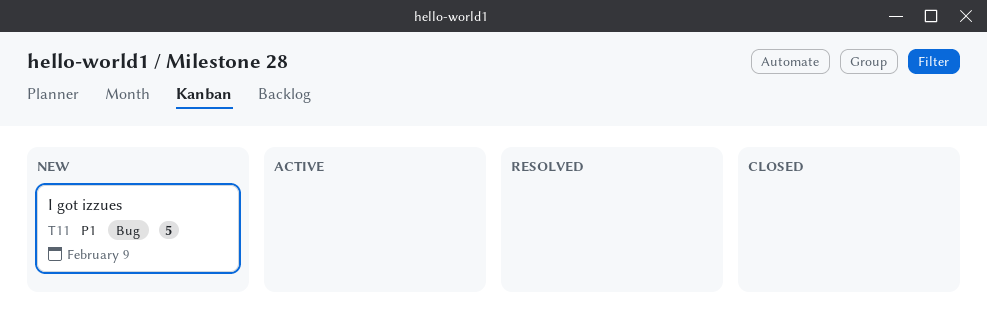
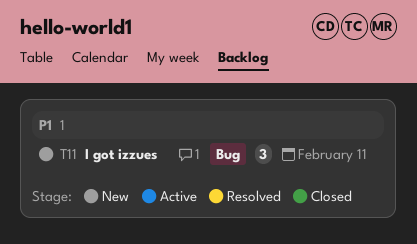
T11, estimate: 5 -> 3
T11, due: Feb 9 -> Feb 11

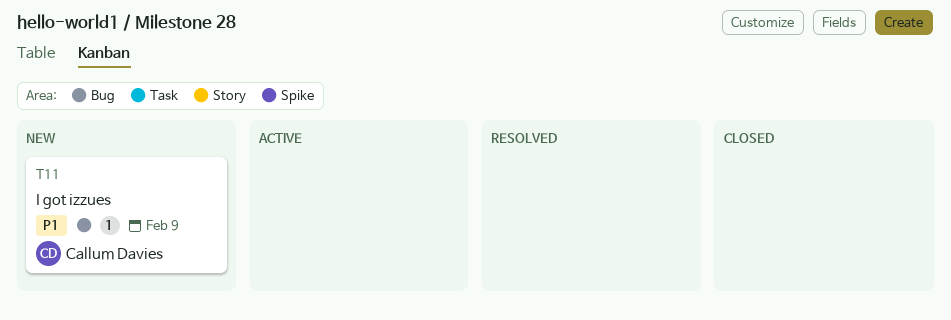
T11, estimate: 3 -> 1
T11, due: Feb 11 -> Feb 9

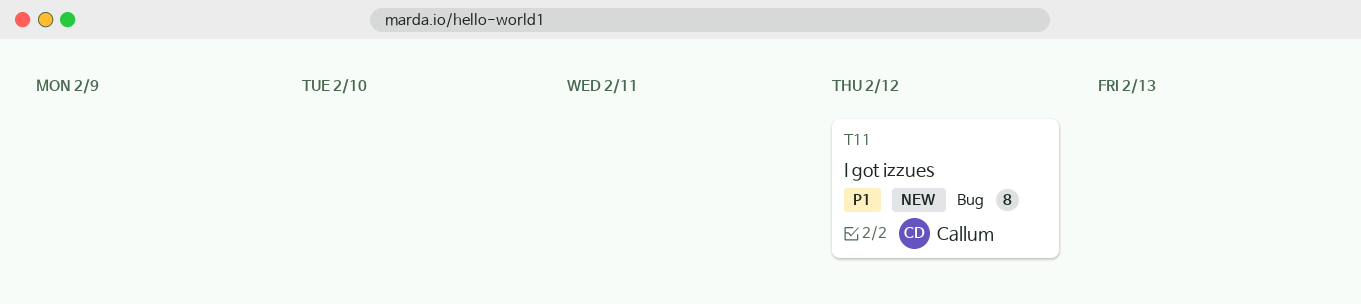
T11, estimate: 1 -> 8
T11, due: Feb 9 -> Feb 12

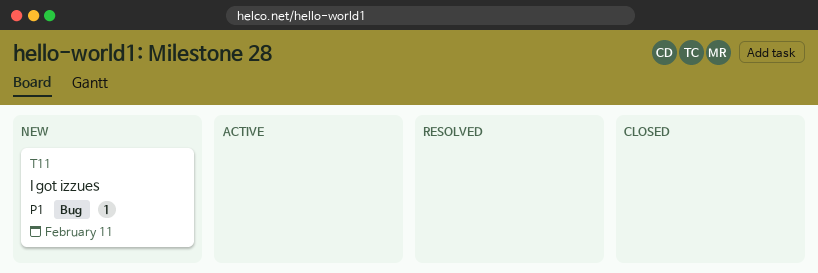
T11, estimate: 8 -> 1
T11, due: Feb 12 -> Feb 11

